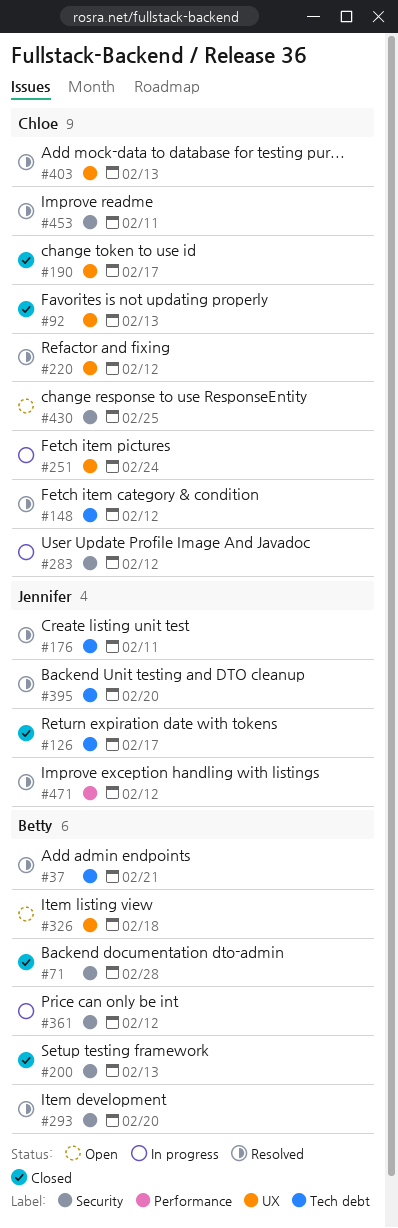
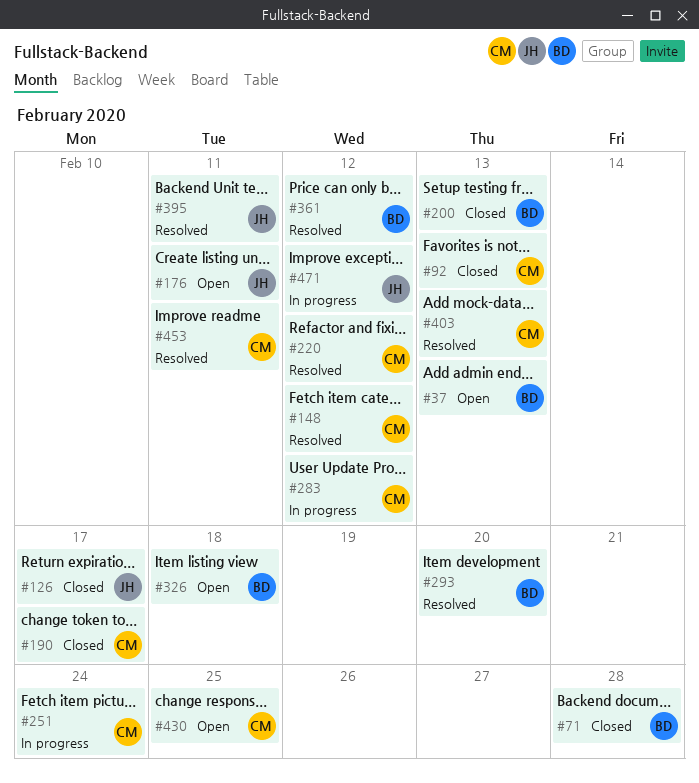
#37, status: Resolved -> Open
#37, due: Feb 21 -> Feb 13
#176, status: Resolved -> Open
#361, status: In progress -> Resolved
#395, due: Feb 20 -> Feb 11
#471, status: Resolved -> In progress

